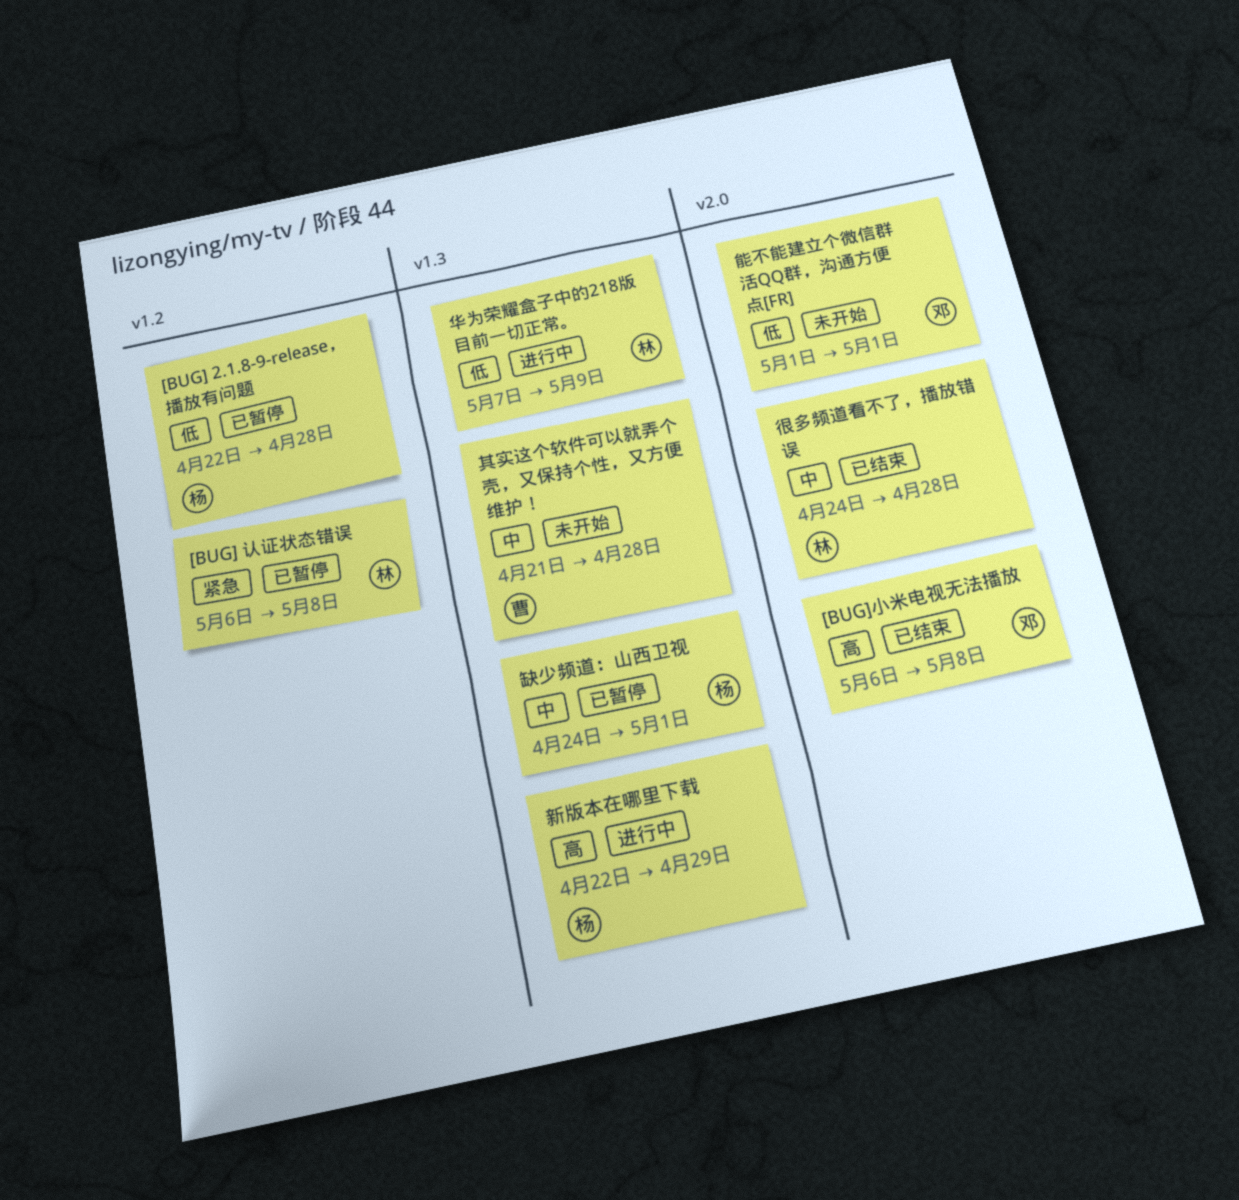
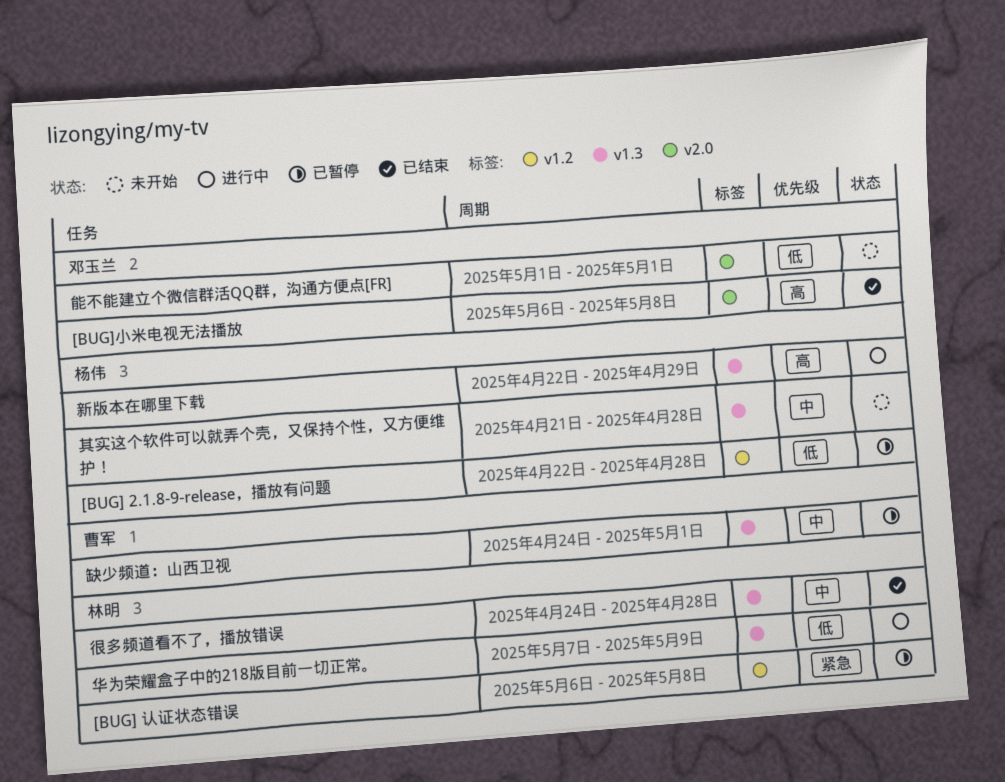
其实这个软件可以就弄个壳，又保持个性，又方便维护！, owner: 曹军 -> 杨伟
很多频道看不了，播放错误, label: v2.0 -> v1.3
缺少频道：山西卫视, owner: 杨伟 -> 曹军

